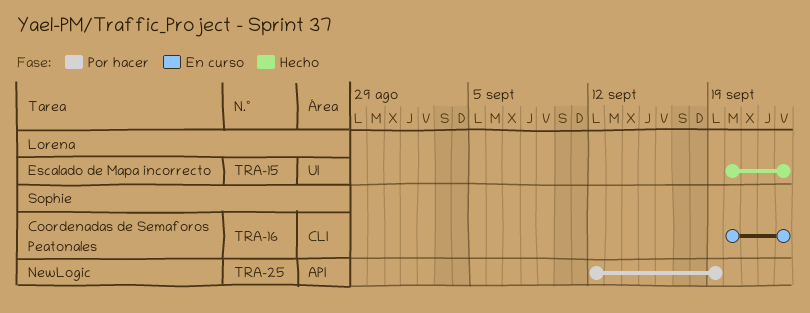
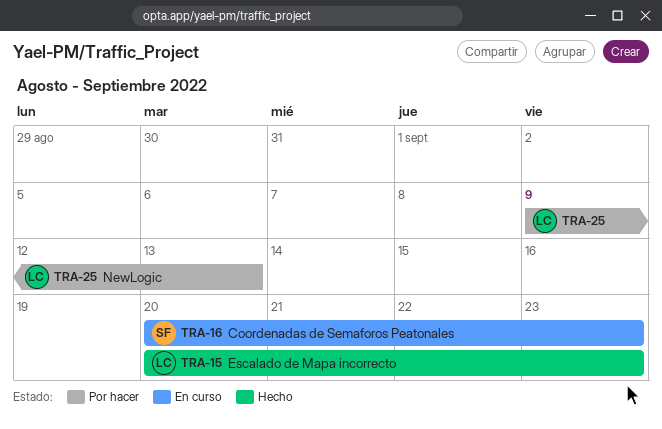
TRA-25, owner: Sophie -> Lorena
TRA-25, start: Sep 12 -> Sep 9
TRA-25, due: Sep 19 -> Sep 13

